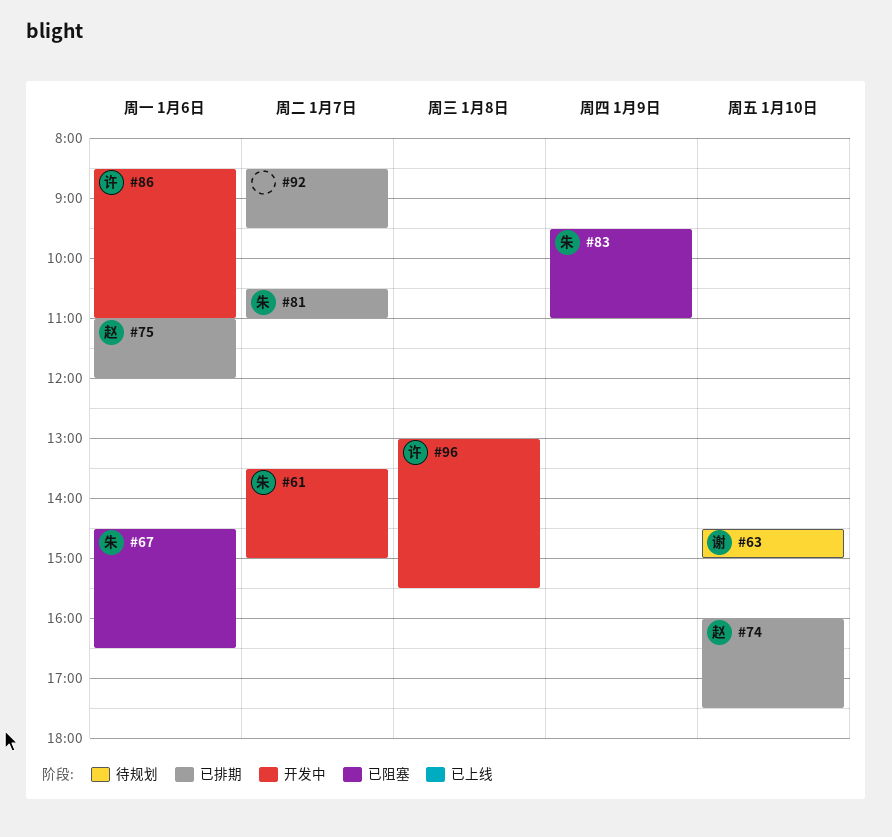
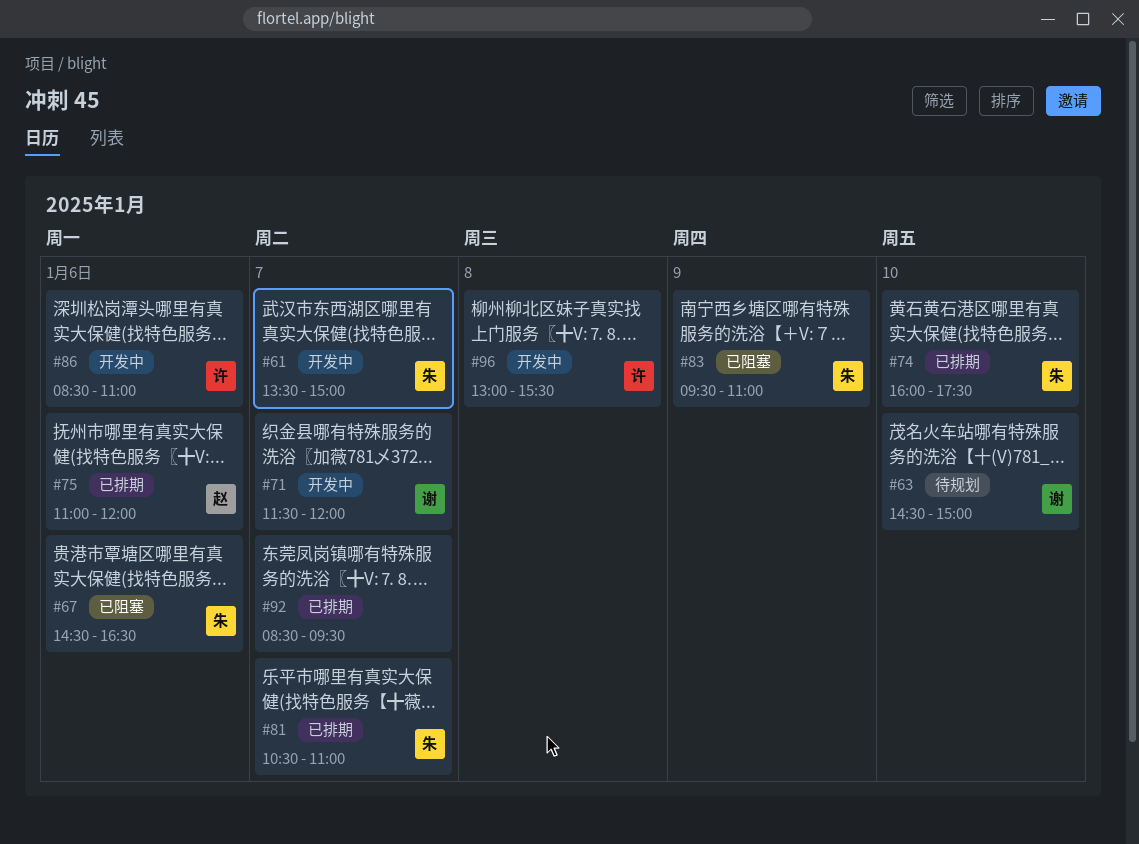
#71: none -> present
#74, owner: 赵 -> 朱

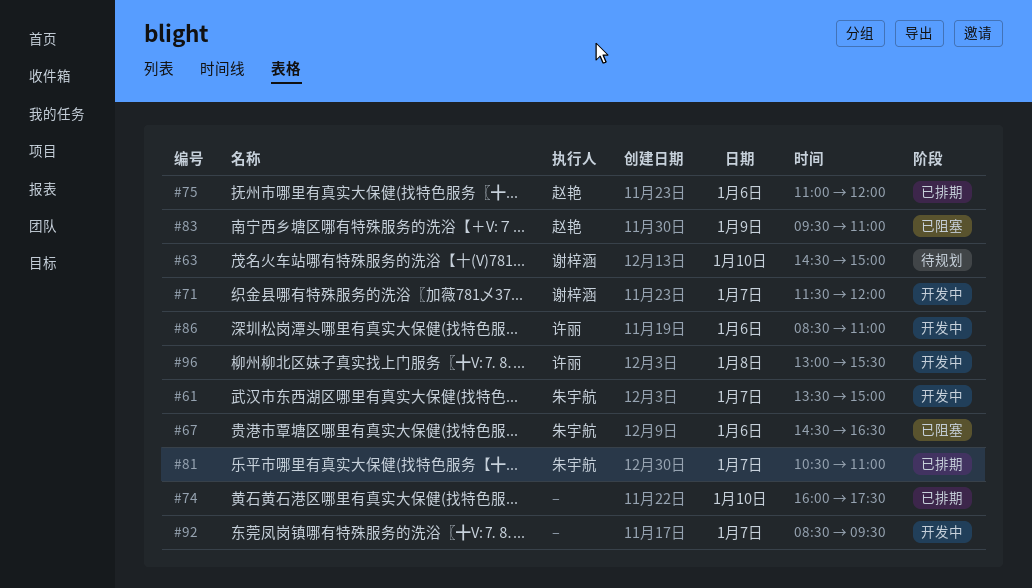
#74, owner: 朱宇航 -> none
#83, owner: 朱宇航 -> 赵艳
#92, status: 已排期 -> 开发中

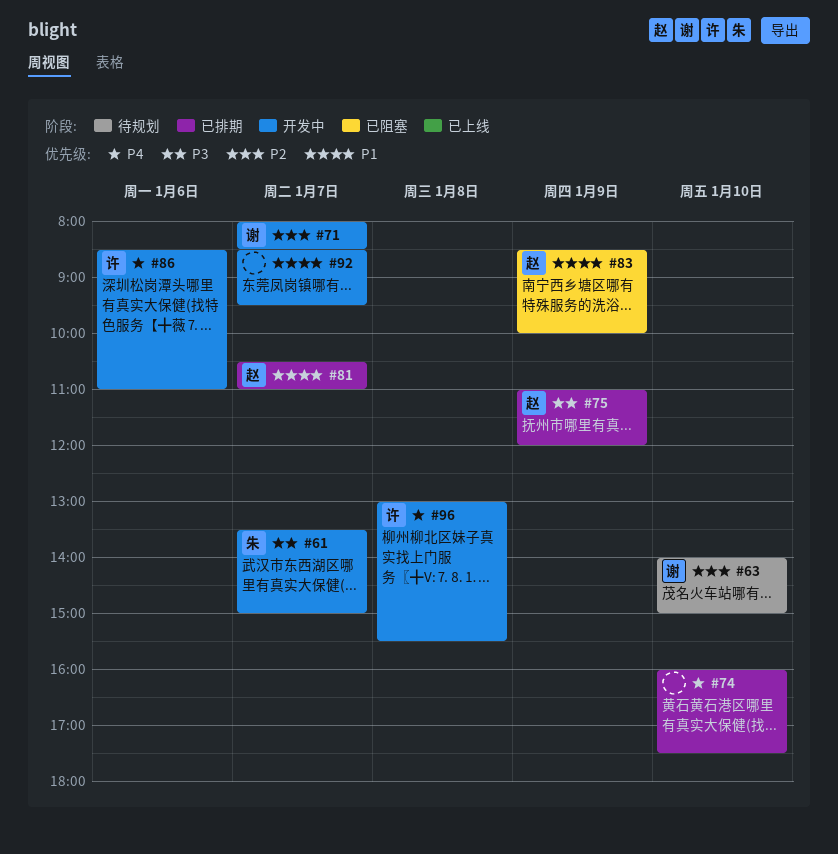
#63, begins: 14:30 -> 14:00
#67: present -> none
#71, begins: 11:30 -> 08:00
#71, ends: 12:00 -> 08:30
#75, day: Jan 6 -> Jan 9
#81, owner: 朱宇航 -> 赵艳
#83, begins: 09:30 -> 08:30
#83, ends: 11:00 -> 10:00

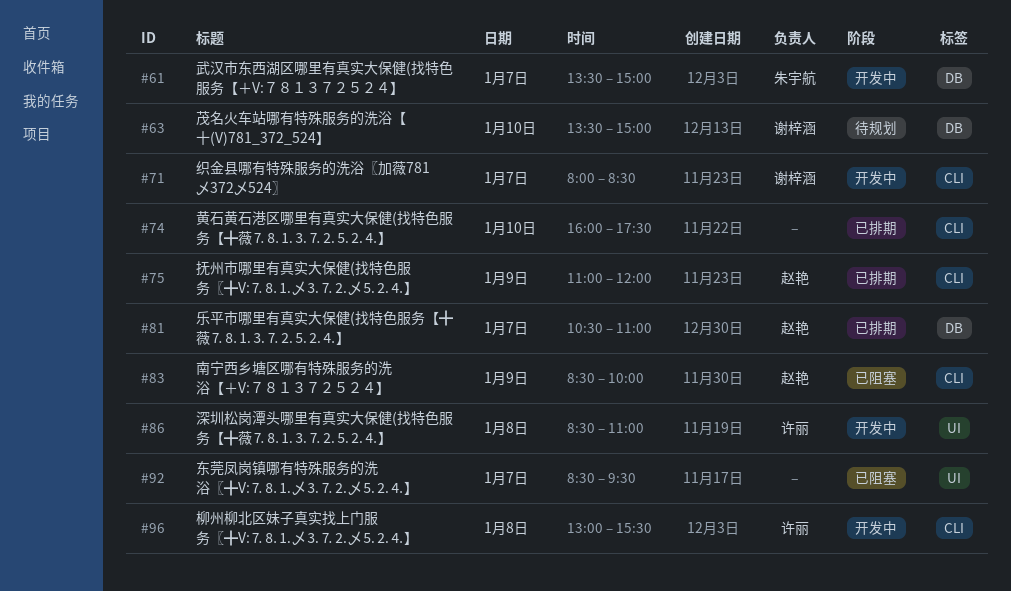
#63, begins: 14:00 -> 13:30
#86, day: Jan 6 -> Jan 8
#92, status: 开发中 -> 已阻塞

